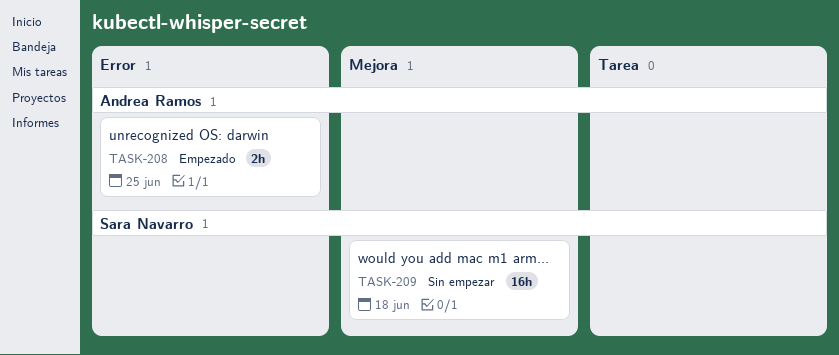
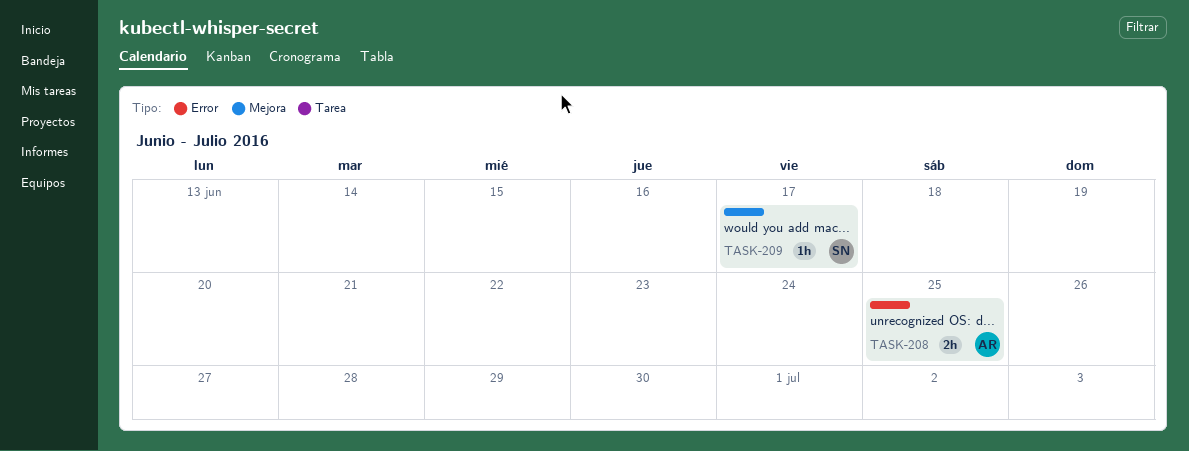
TASK-209, estimate: 16h -> 1h
TASK-209, due: Jun 18 -> Jun 17

